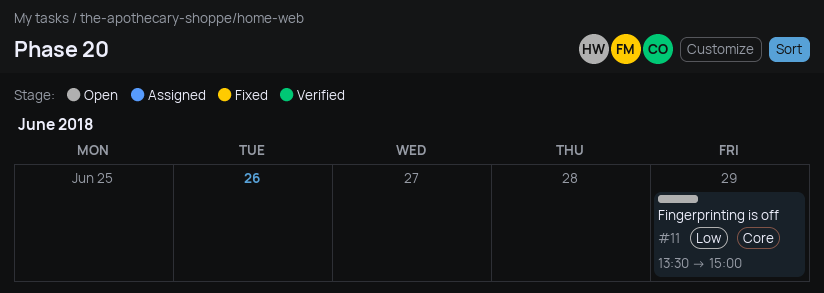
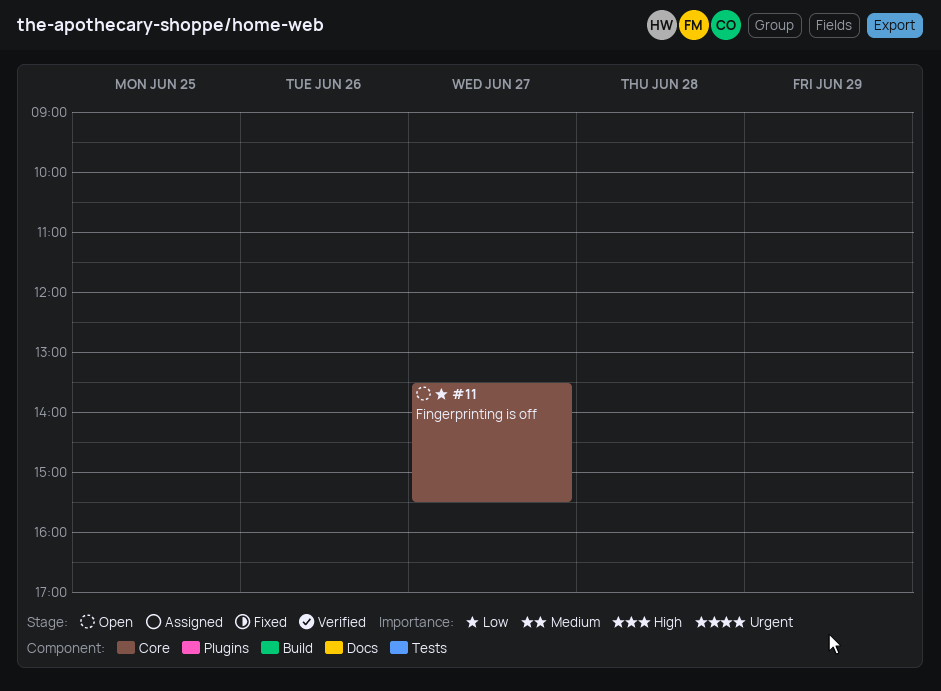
#11, day: Jun 29 -> Jun 27
#11, ends: 15:00 -> 15:30

